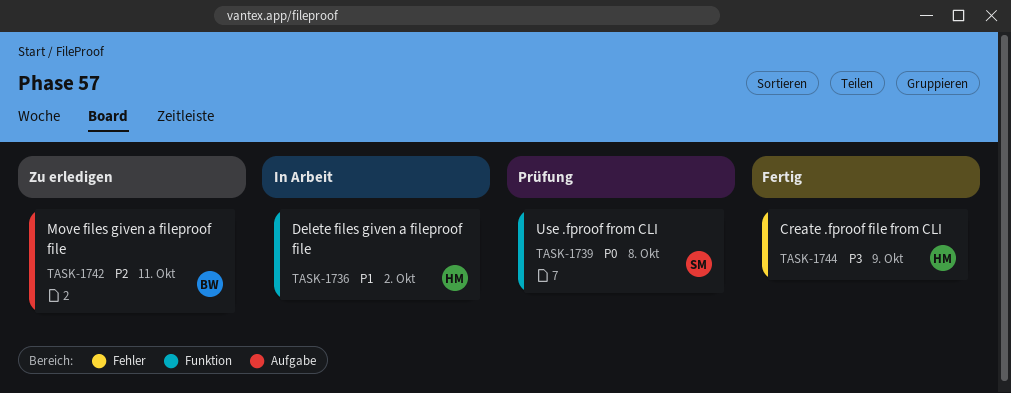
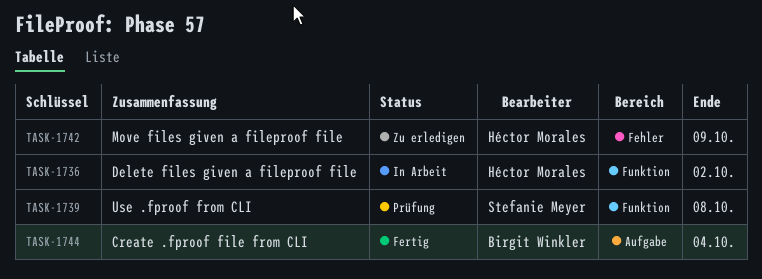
TASK-1742, owner: Birgit Winkler -> Héctor Morales
TASK-1742, label: Aufgabe -> Fehler
TASK-1742, due: Oct 11 -> Oct 9
TASK-1744, owner: Héctor Morales -> Birgit Winkler
TASK-1744, label: Fehler -> Aufgabe
TASK-1744, due: Oct 9 -> Oct 4

